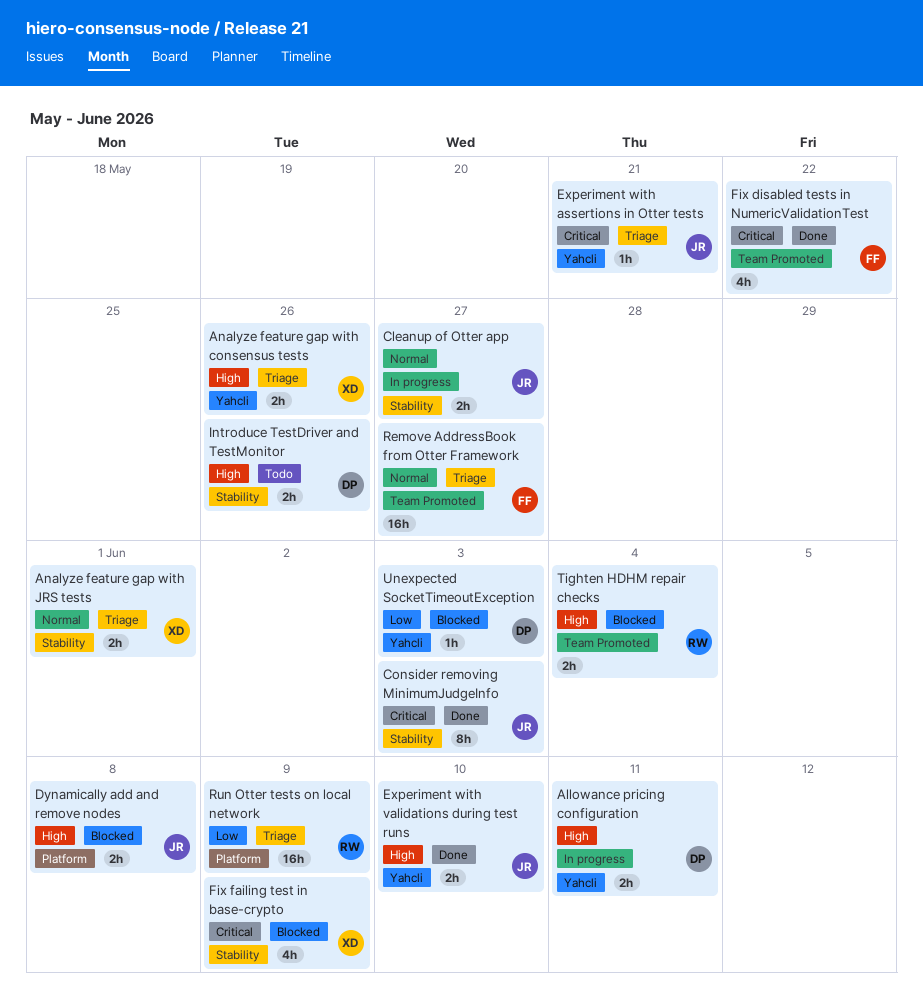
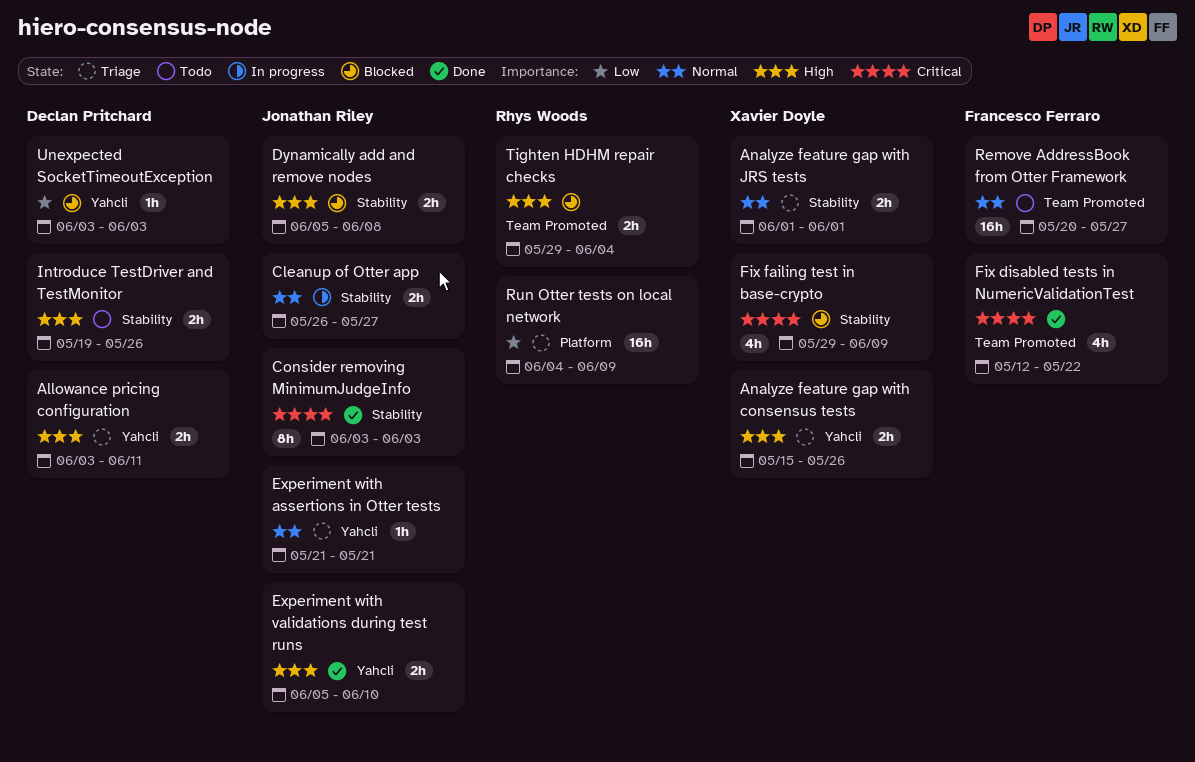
Allowance pricing configuration, status: In progress -> Triage
Dynamically add and remove nodes, label: Platform -> Stability
Experiment with assertions in Otter tests, priority: Critical -> Normal
Remove AddressBook from Otter Framework, status: Triage -> Todo

